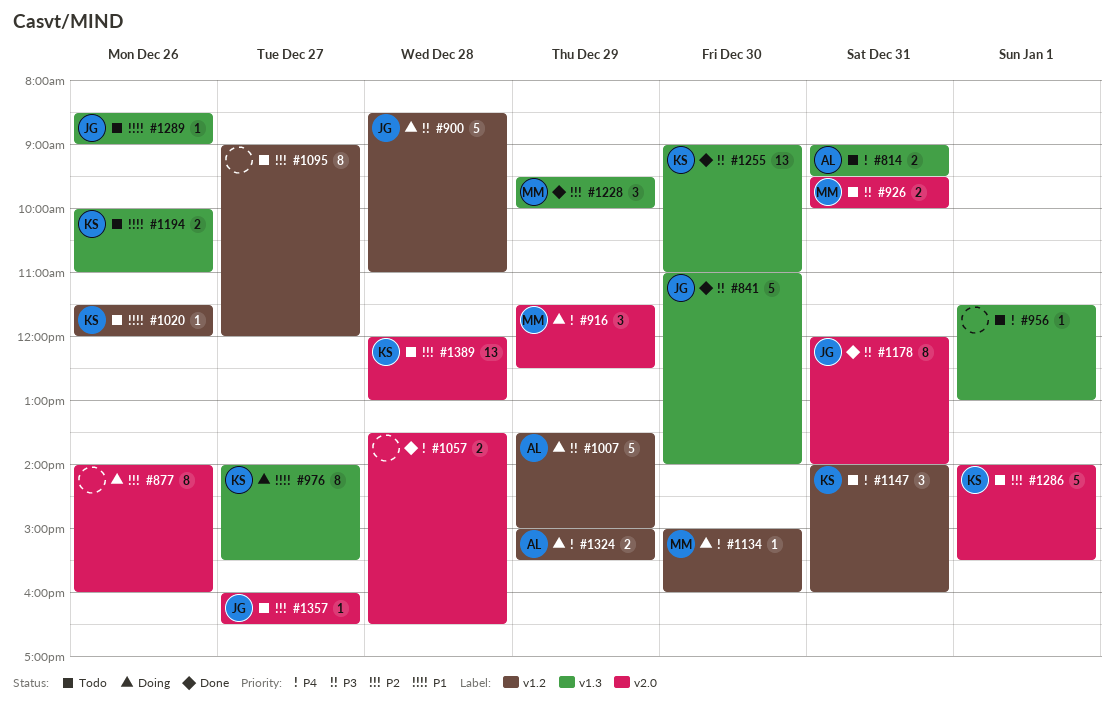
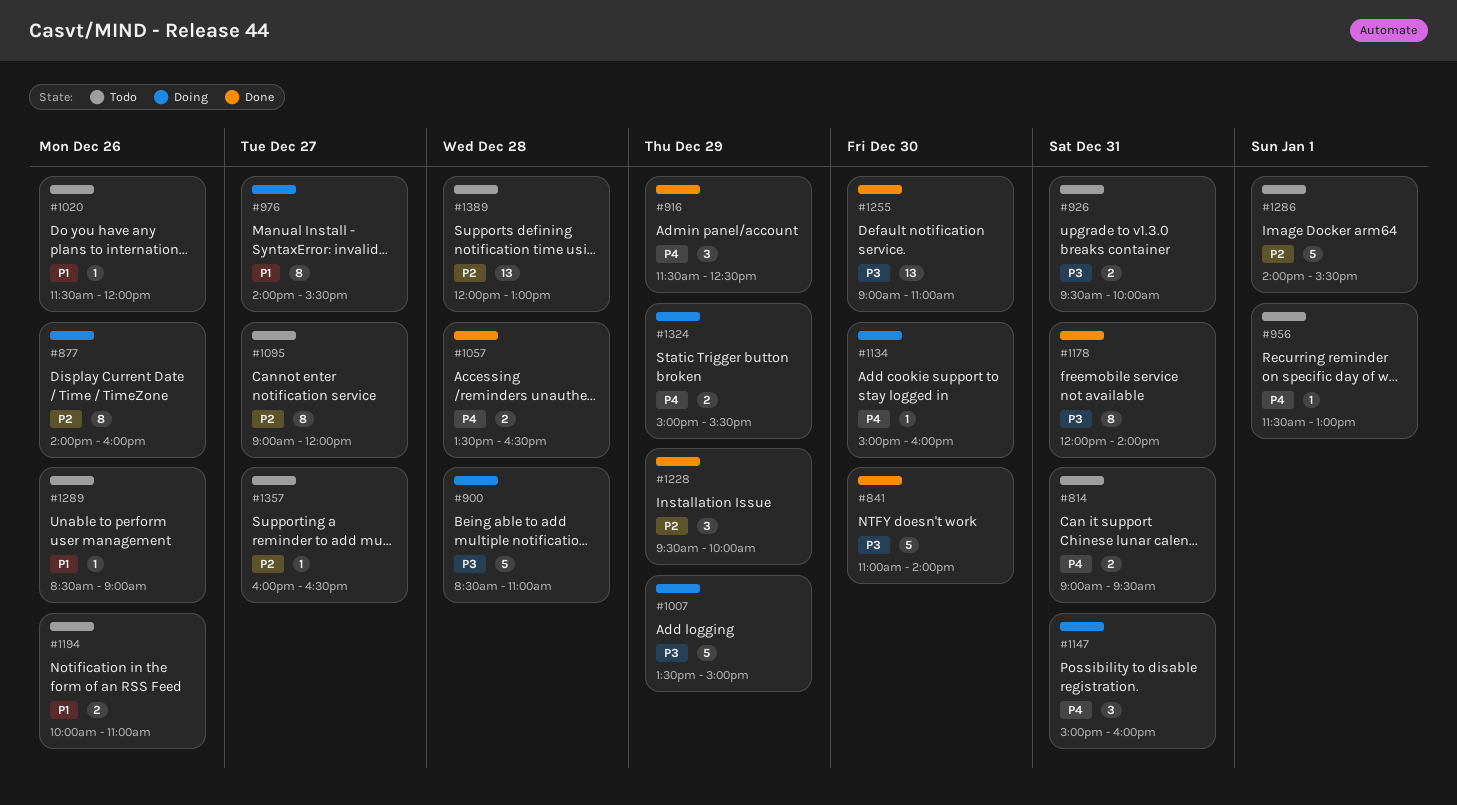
#916, status: Doing -> Done
#1147, status: Todo -> Doing
#1147, begins: 14:00 -> 15:00

